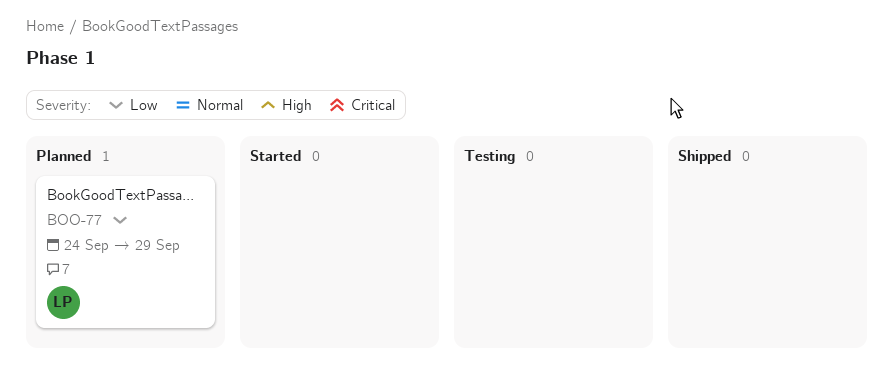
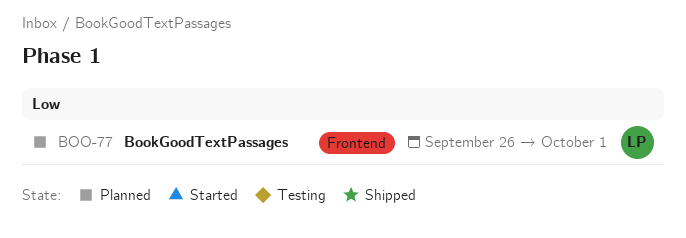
BOO-77, start: Sep 24 -> Sep 26
BOO-77, due: Sep 29 -> Oct 1

